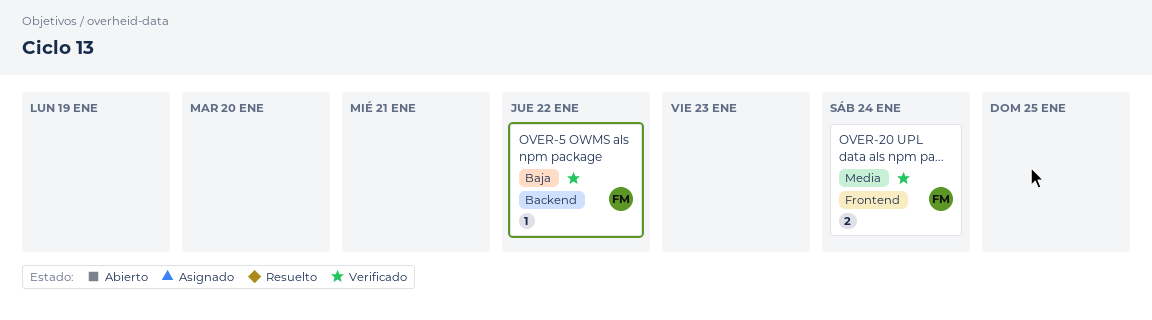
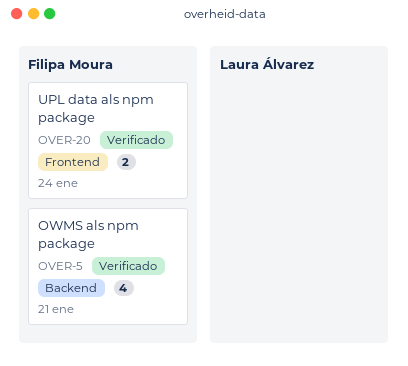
OVER-5, estimate: 1 -> 4
OVER-5, due: Jan 22 -> Jan 21

